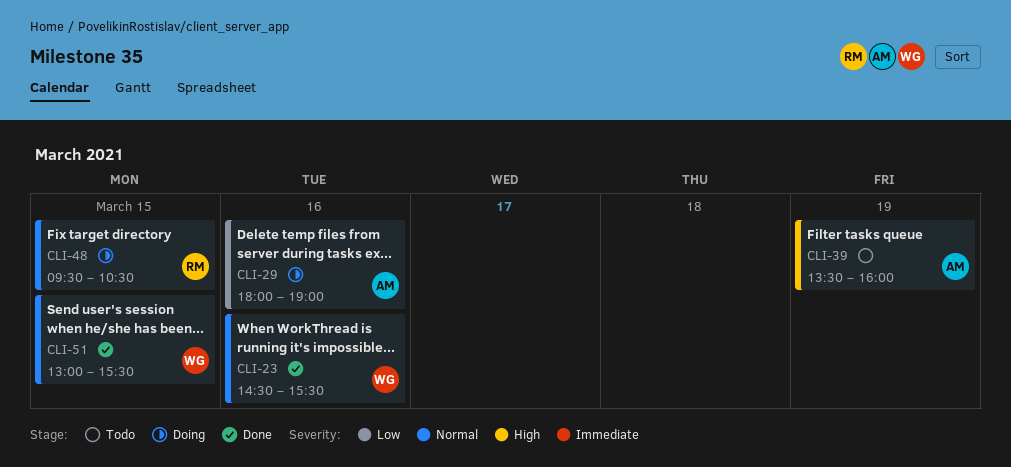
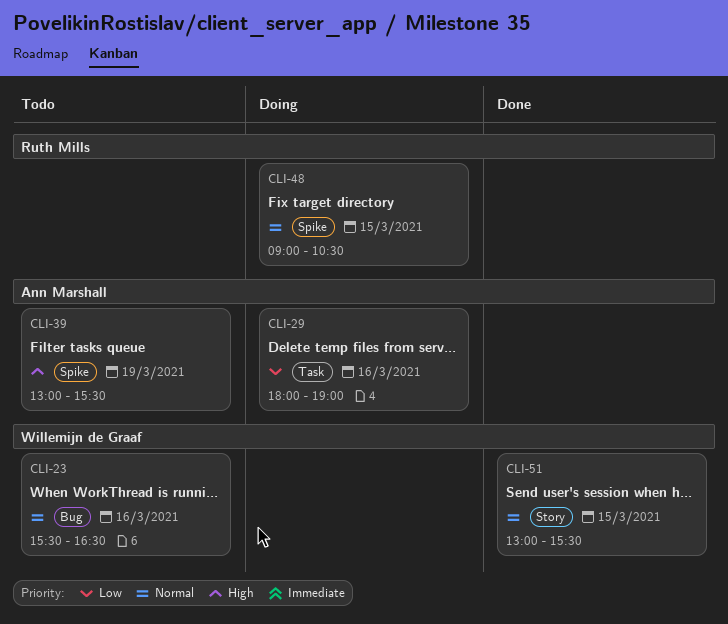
CLI-23, status: Done -> Todo
CLI-23, begins: 14:30 -> 15:30
CLI-23, ends: 15:30 -> 16:30
CLI-39, begins: 13:30 -> 13:00
CLI-39, ends: 16:00 -> 15:30
CLI-48, begins: 09:30 -> 09:00

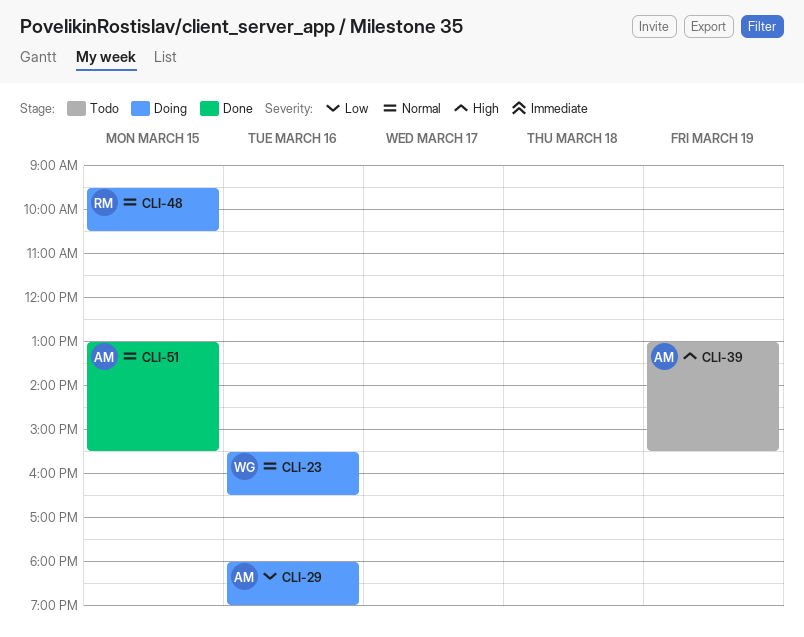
CLI-23, status: Todo -> Doing
CLI-48, begins: 09:00 -> 09:30
CLI-51, owner: Willemijn de Graaf -> Ann Marshall

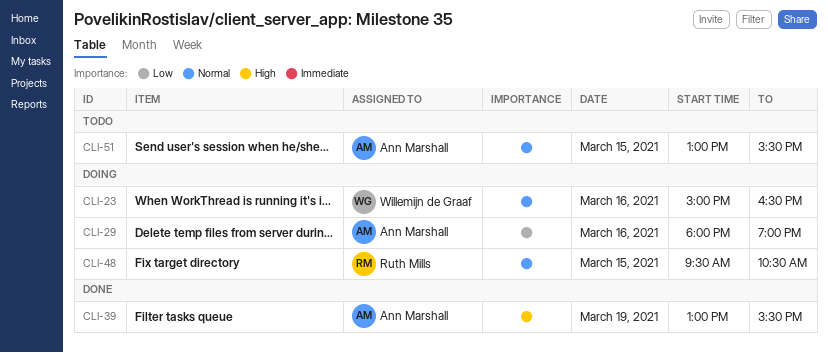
CLI-23, begins: 15:30 -> 15:00
CLI-39, status: Todo -> Done
CLI-51, status: Done -> Todo

